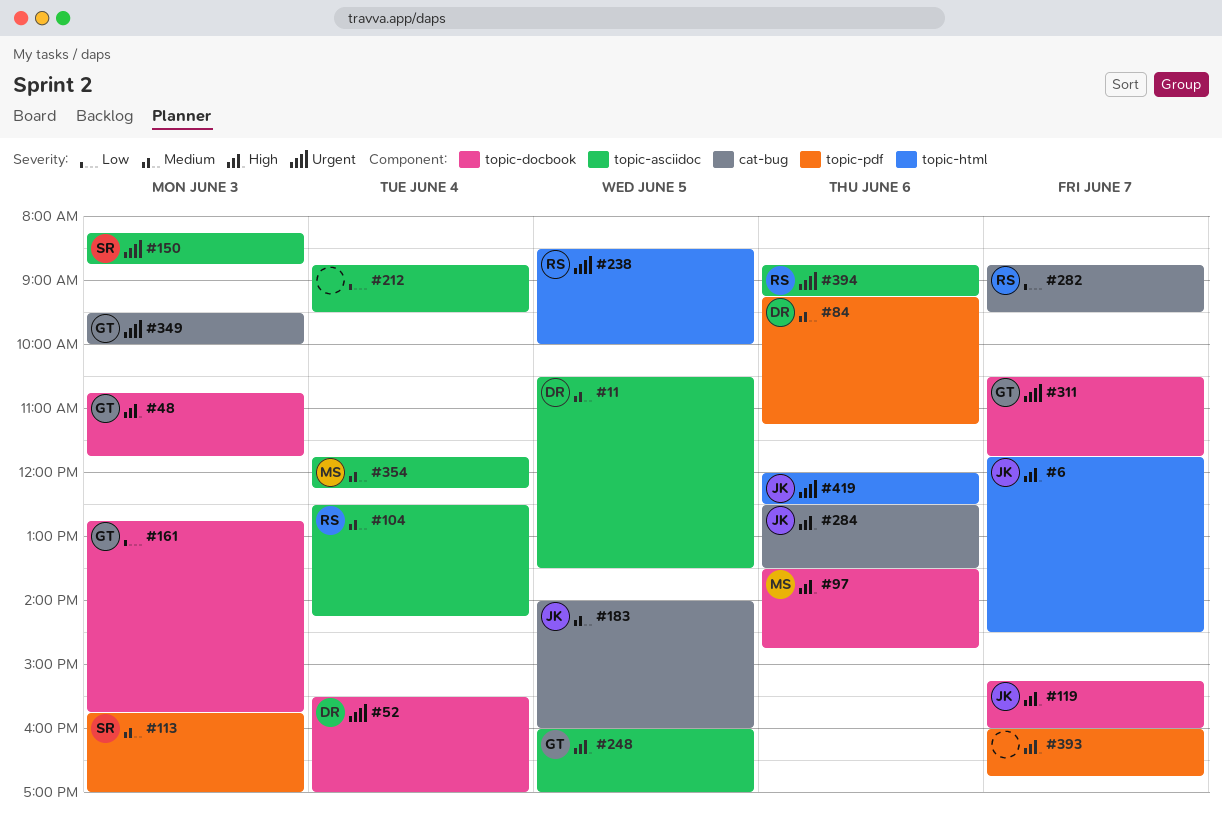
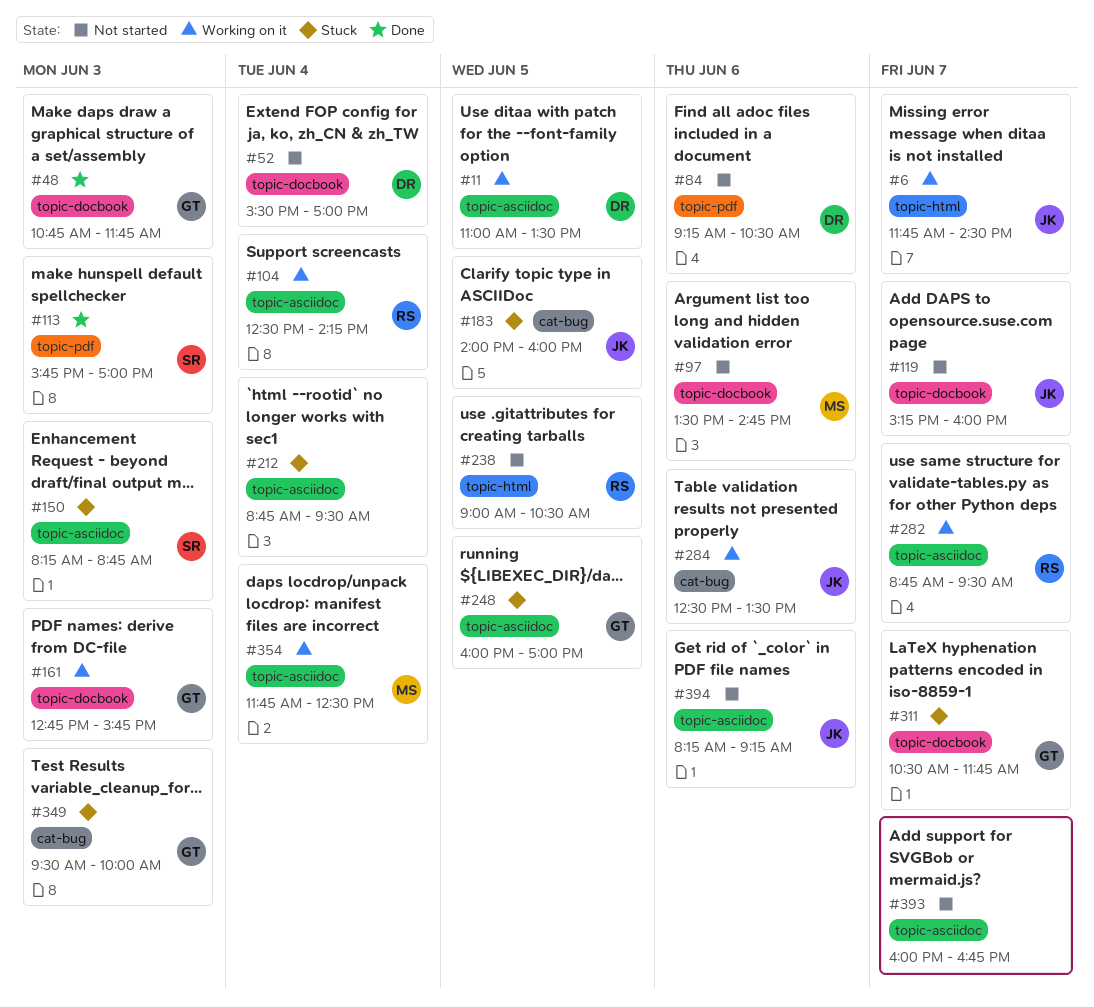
#11, begins: 10:30 -> 11:00
#84, ends: 11:15 -> 10:30
#238, begins: 08:30 -> 09:00
#238, ends: 10:00 -> 10:30
#282, label: cat-bug -> topic-asciidoc
#354, ends: 12:15 -> 12:30
#393, label: topic-pdf -> topic-asciidoc
#394, owner: RS -> JK
#394, begins: 08:45 -> 08:15
#419: present -> none

